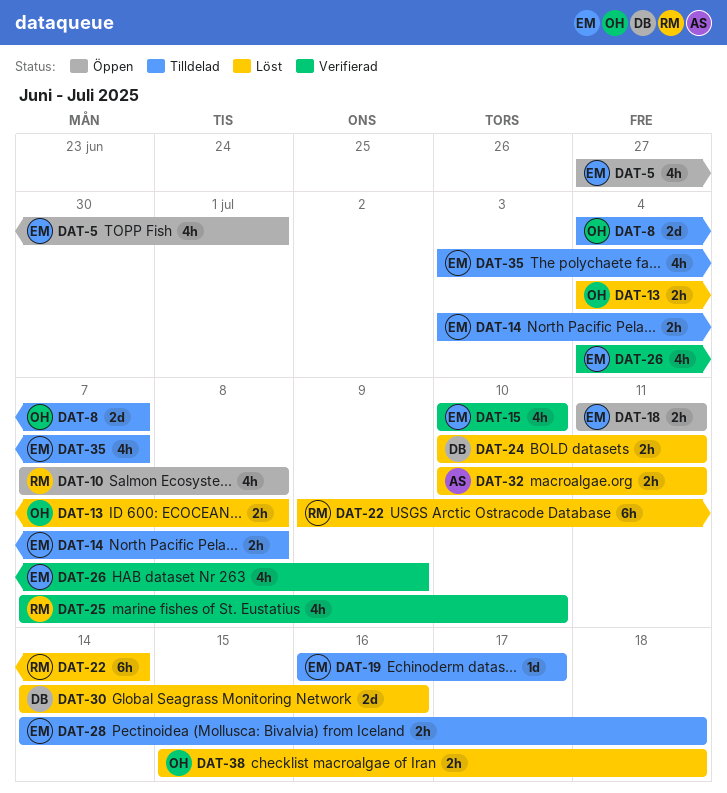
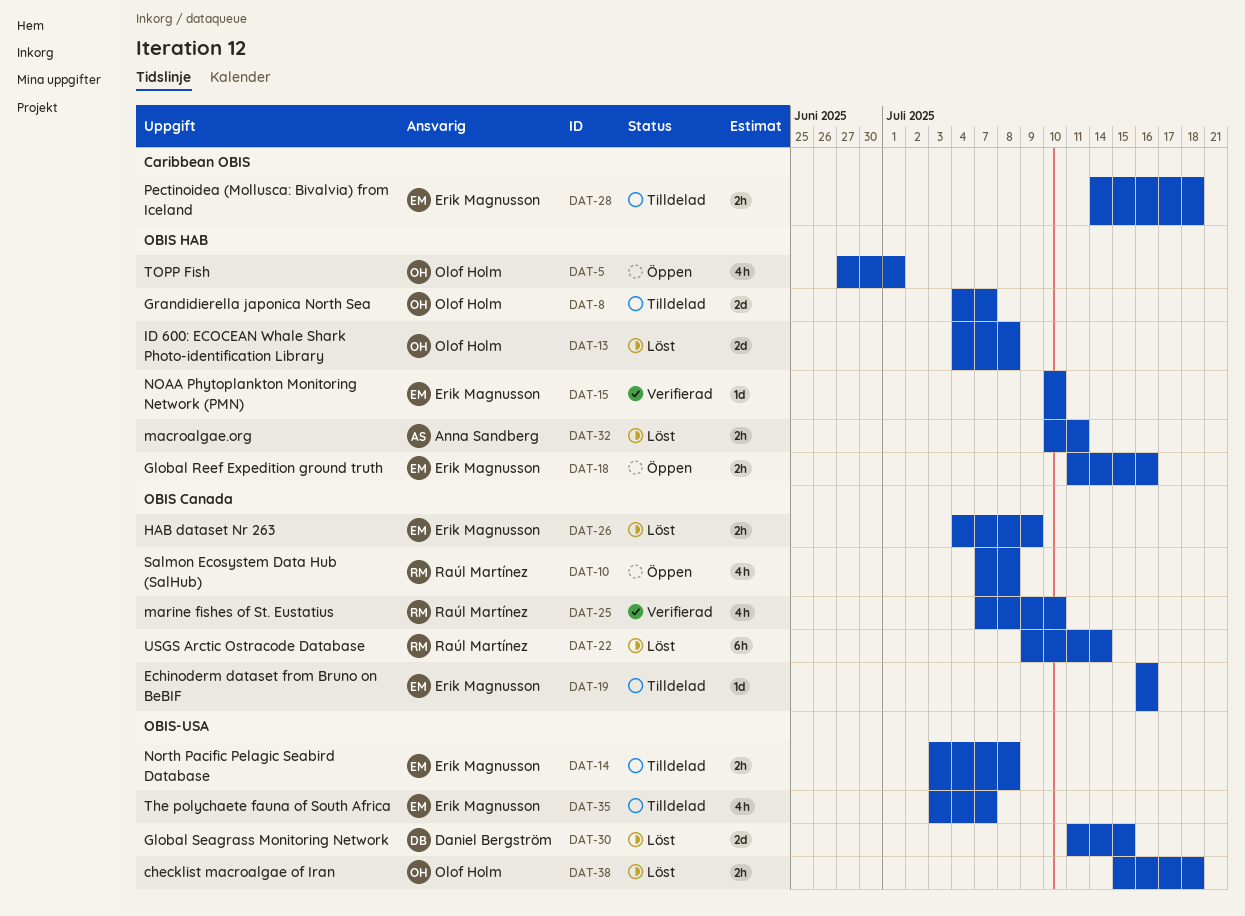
DAT-5, owner: Erik Magnusson -> Olof Holm
DAT-13, estimate: 2h -> 2d
DAT-15, estimate: 4h -> 1d
DAT-18, due: Jul 11 -> Jul 16
DAT-19, due: Jul 17 -> Jul 16
DAT-24: present -> none
DAT-26, status: Verifierad -> Löst
DAT-26, estimate: 4h -> 2h
DAT-30, start: Jul 14 -> Jul 11
DAT-30, due: Jul 16 -> Jul 15

